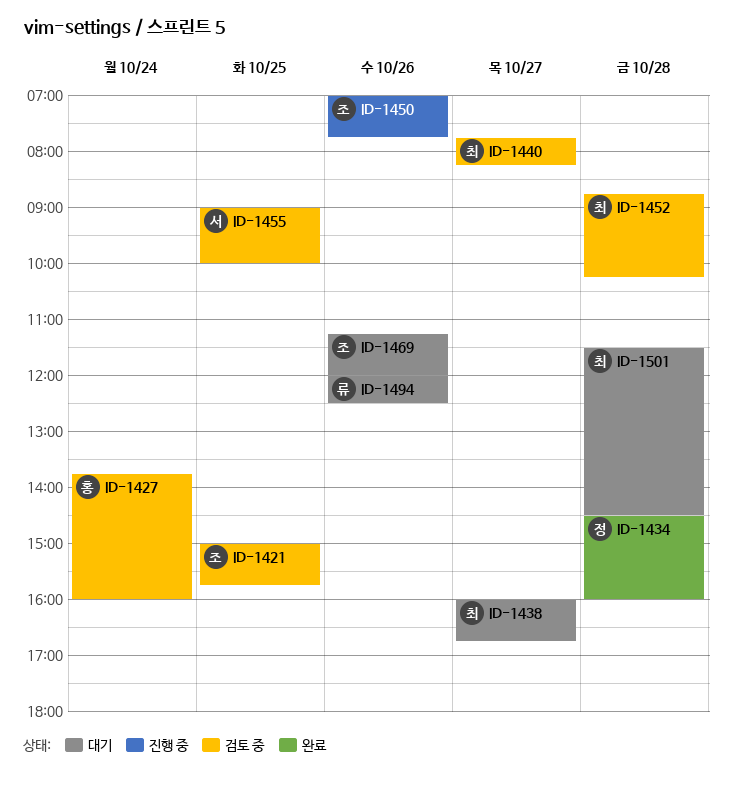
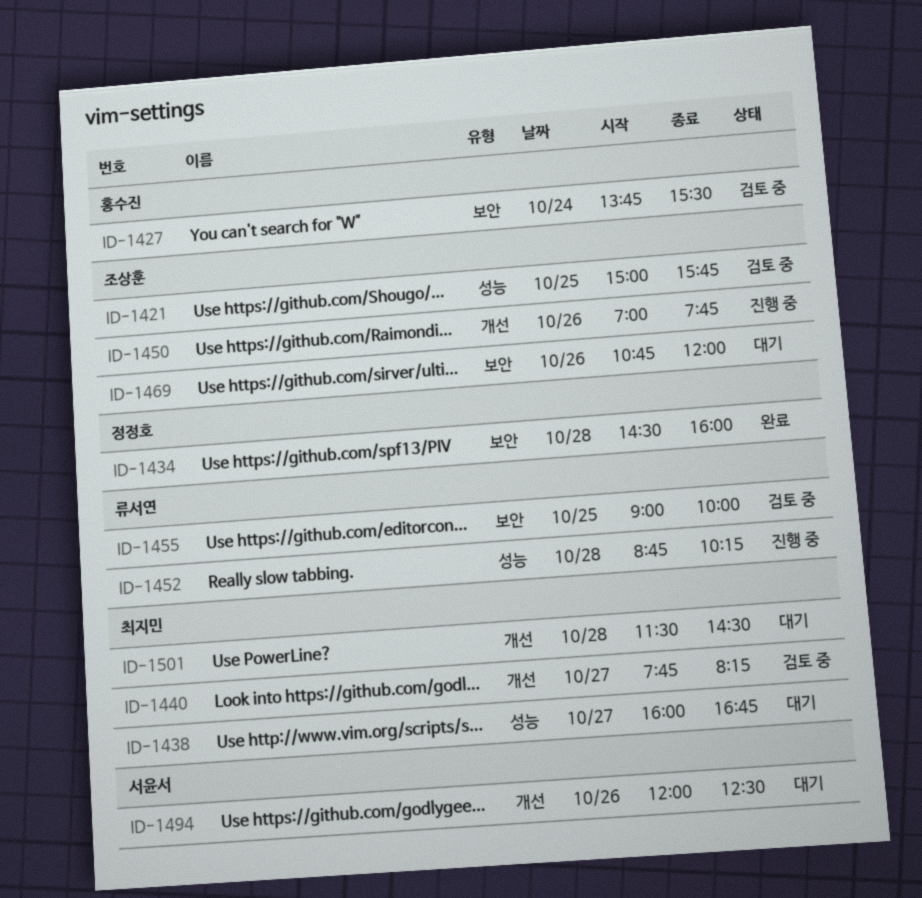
ID-1427, ends: 16:00 -> 15:30
ID-1452, status: 검토 중 -> 진행 중
ID-1452, owner: 최지민 -> 류서연
ID-1455, owner: 서윤서 -> 류서연
ID-1469, begins: 11:15 -> 10:45
ID-1494, owner: 류서연 -> 서윤서

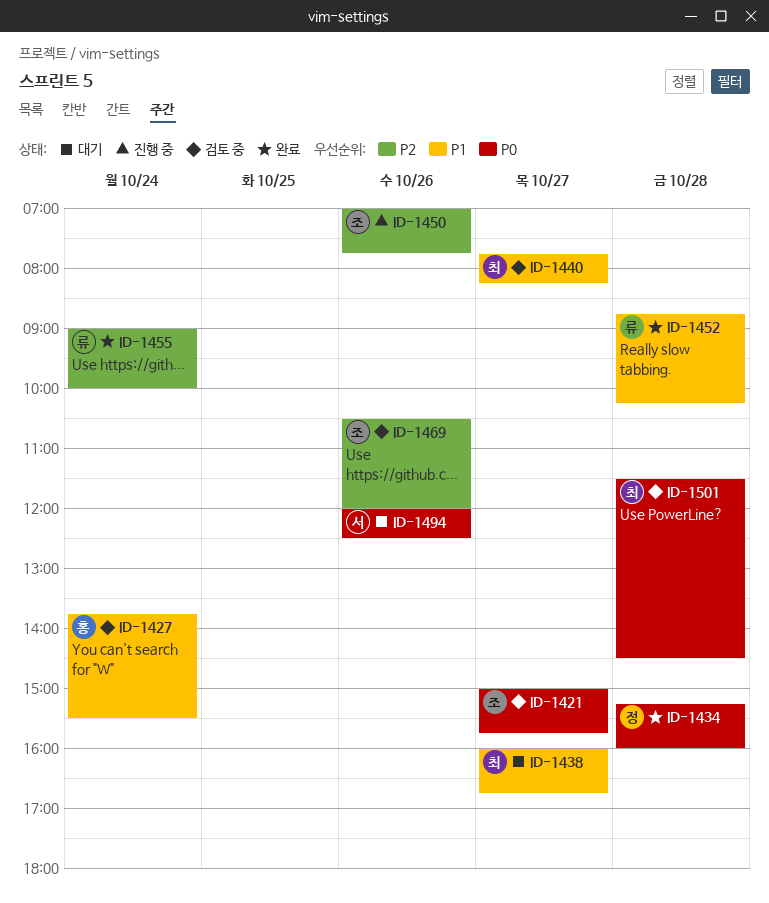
ID-1421, day: Oct 25 -> Oct 27
ID-1434, begins: 14:30 -> 15:15
ID-1452, status: 진행 중 -> 완료
ID-1455, status: 검토 중 -> 완료
ID-1455, day: Oct 25 -> Oct 24
ID-1469, status: 대기 -> 검토 중
ID-1469, begins: 10:45 -> 10:30
ID-1501, status: 대기 -> 검토 중

